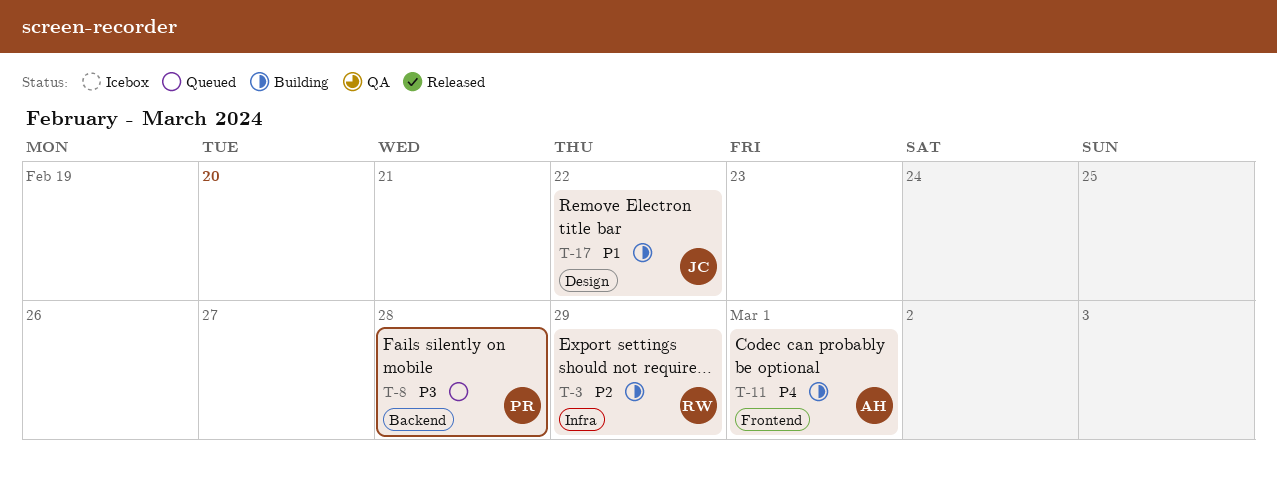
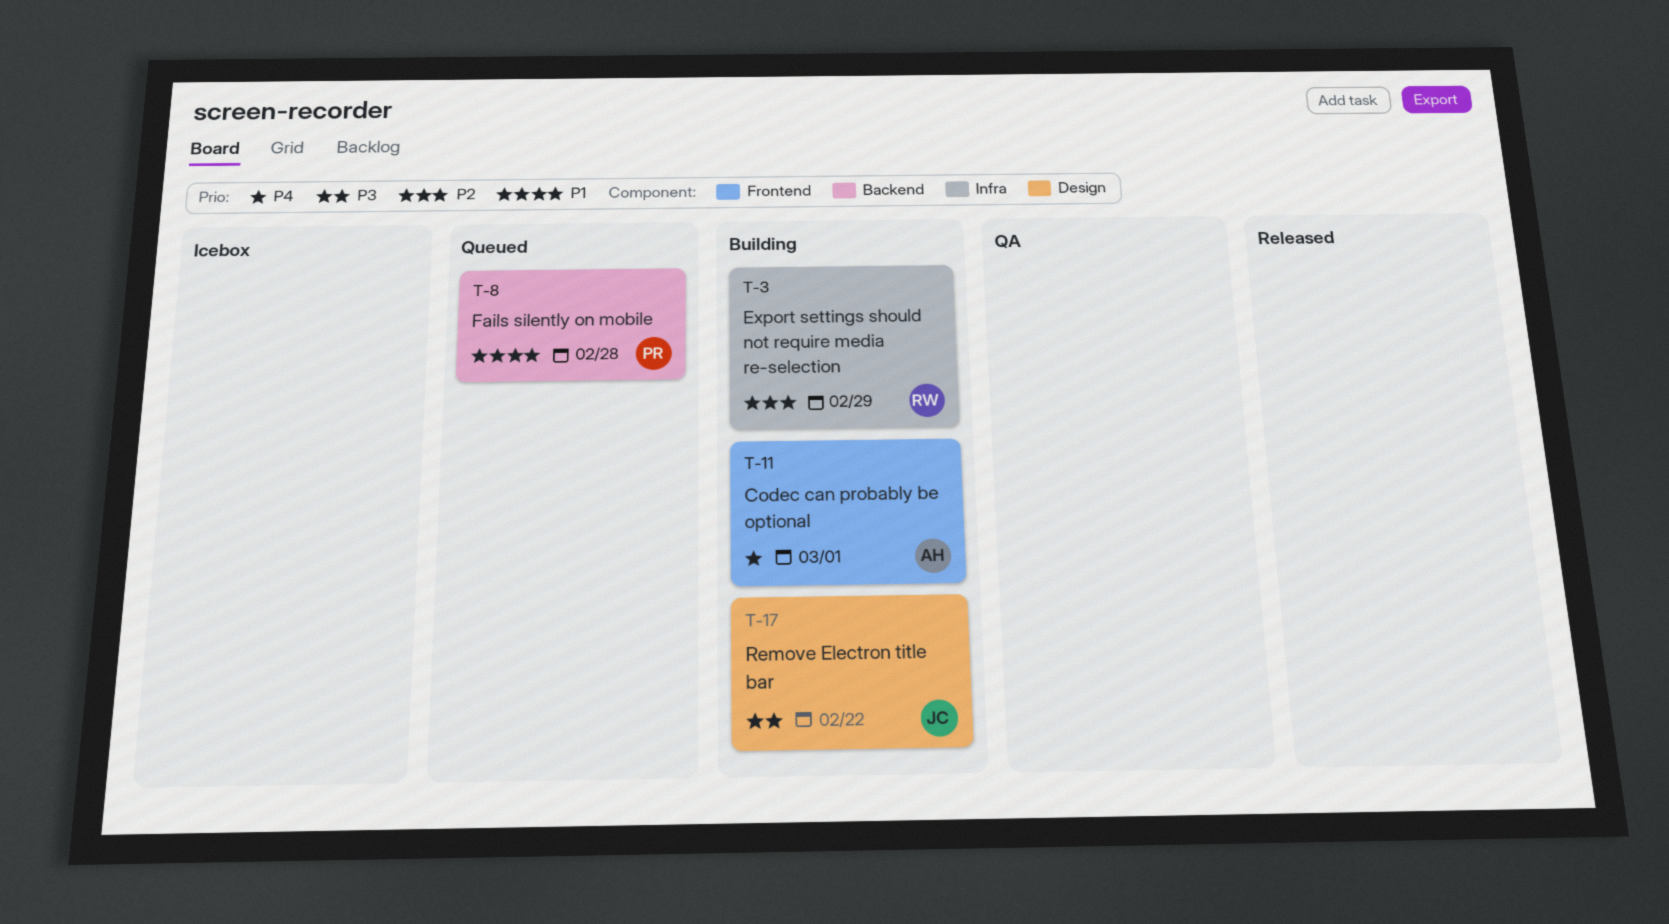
T-8, priority: P3 -> P1
T-17, priority: P1 -> P3

